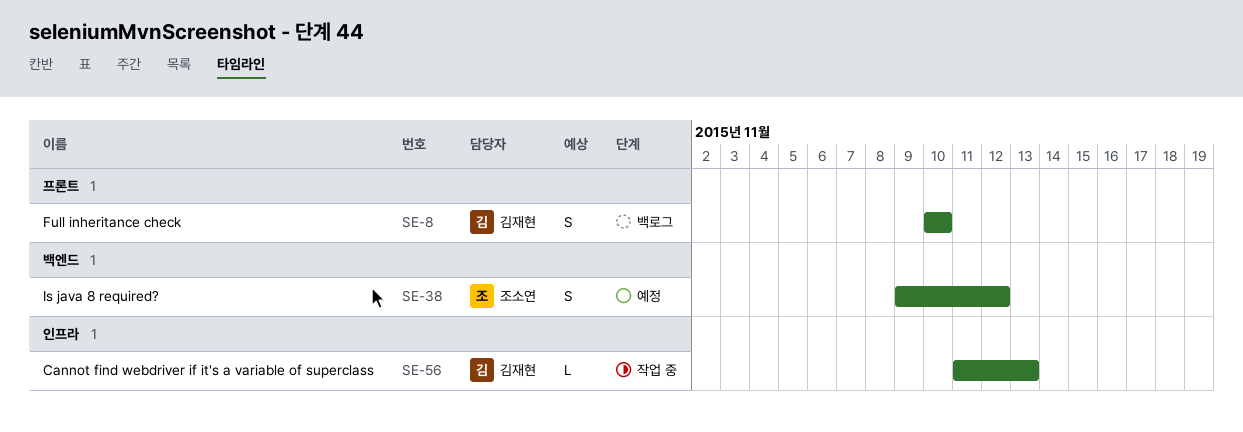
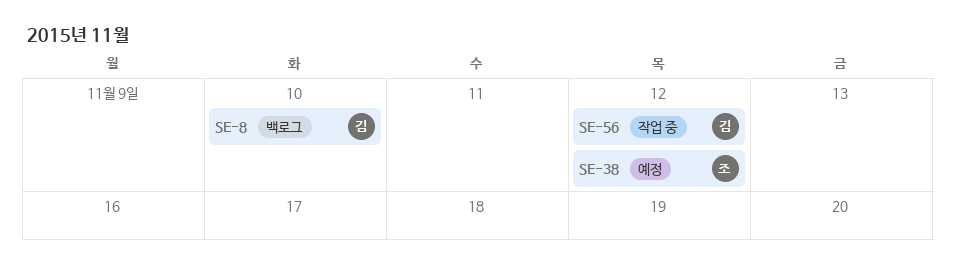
SE-56, due: Nov 13 -> Nov 12

